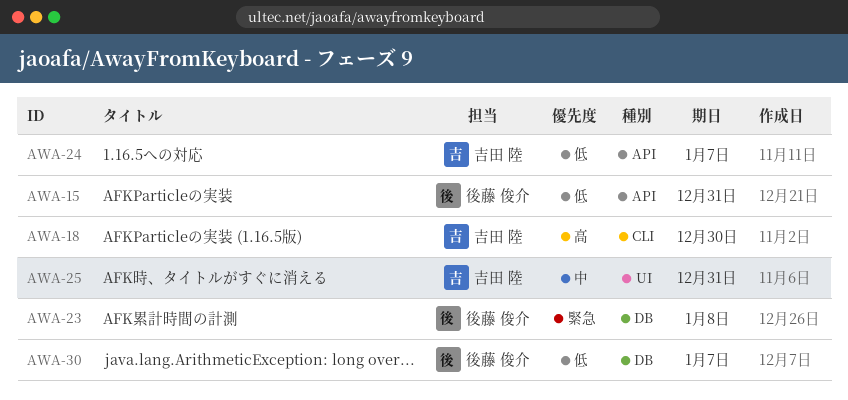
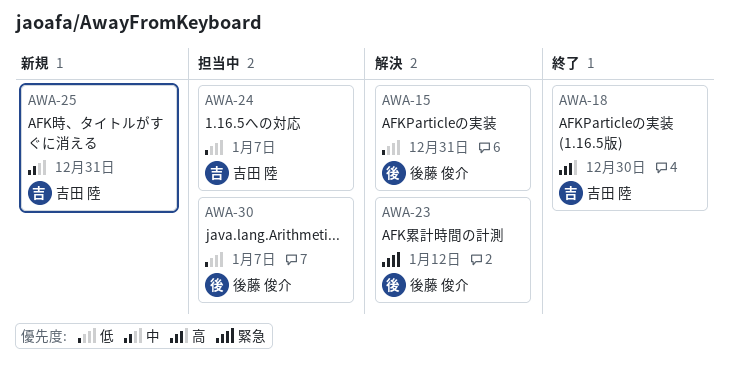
AWA-23, due: Jan 8 -> Jan 12

